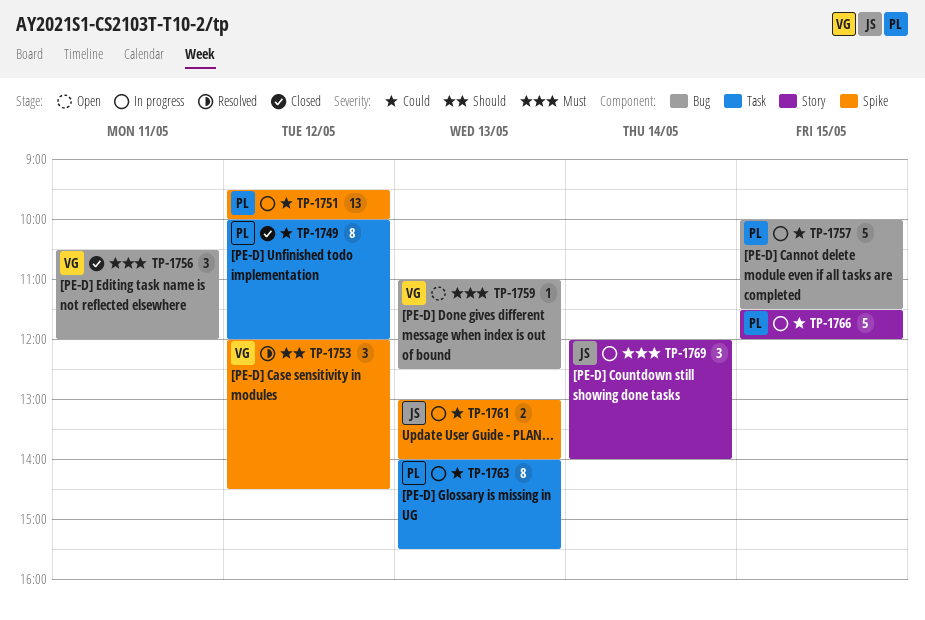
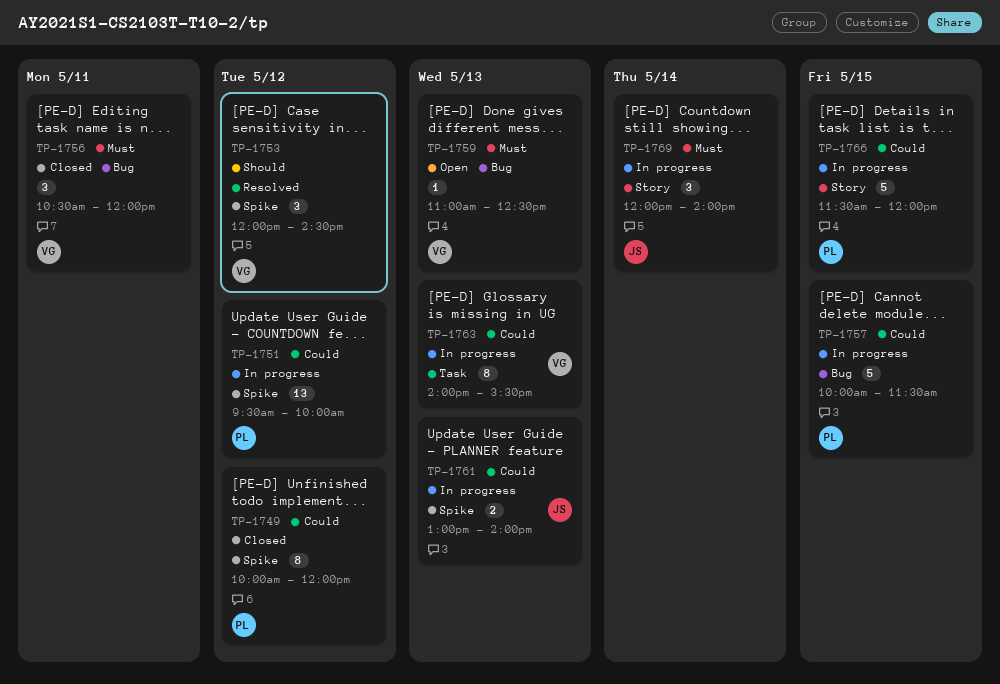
TP-1749, label: Task -> Spike
TP-1763, owner: PL -> VG

